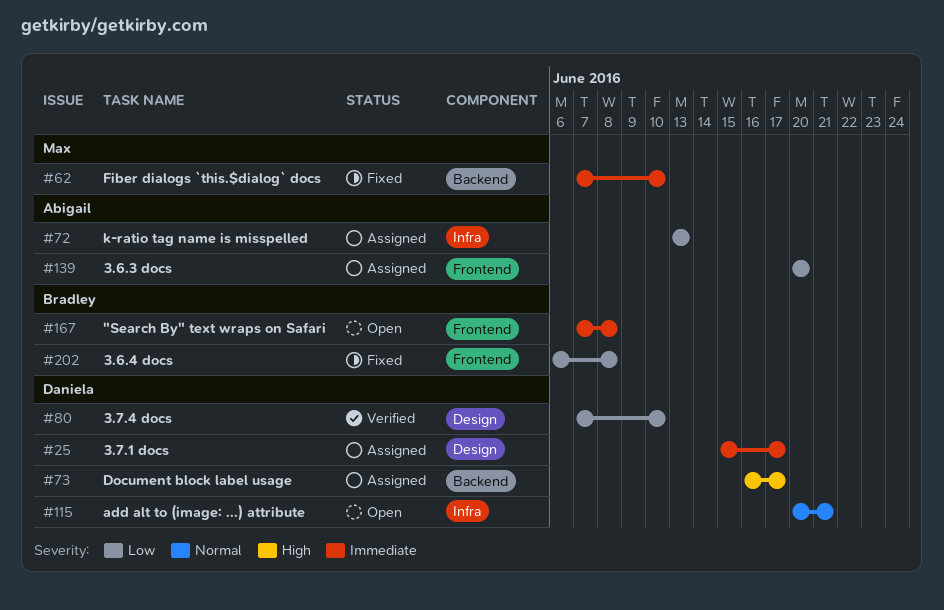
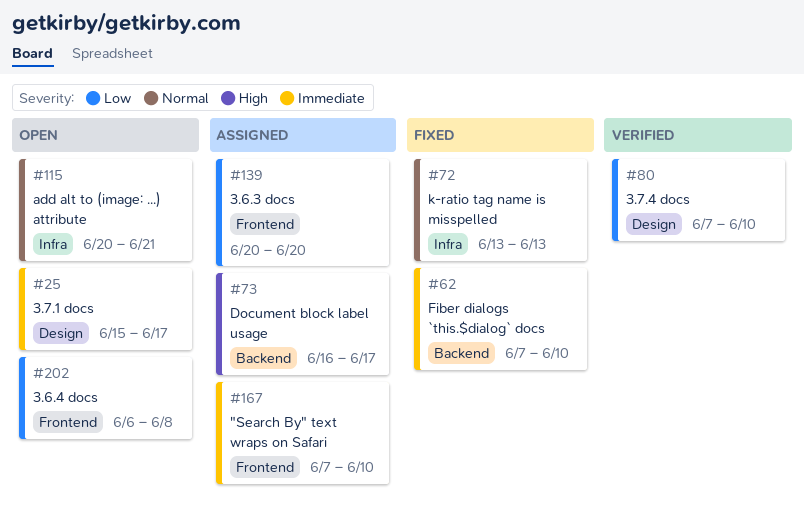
#25, status: Assigned -> Open
#72, status: Assigned -> Fixed
#72, priority: Low -> Normal
#167, status: Open -> Assigned
#167, due: Jun 8 -> Jun 10
#202, status: Fixed -> Open

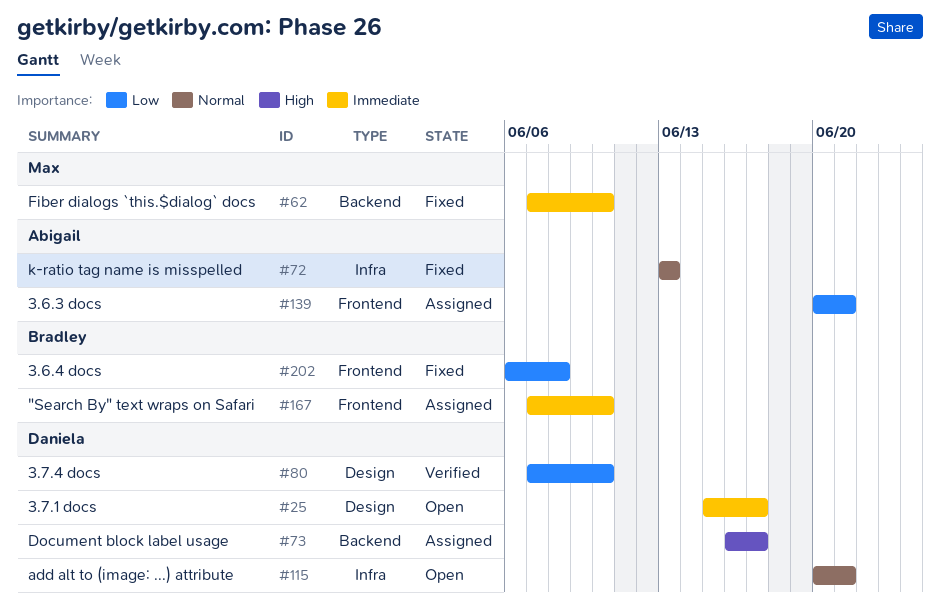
#139, due: Jun 20 -> Jun 21
#202, status: Open -> Fixed

